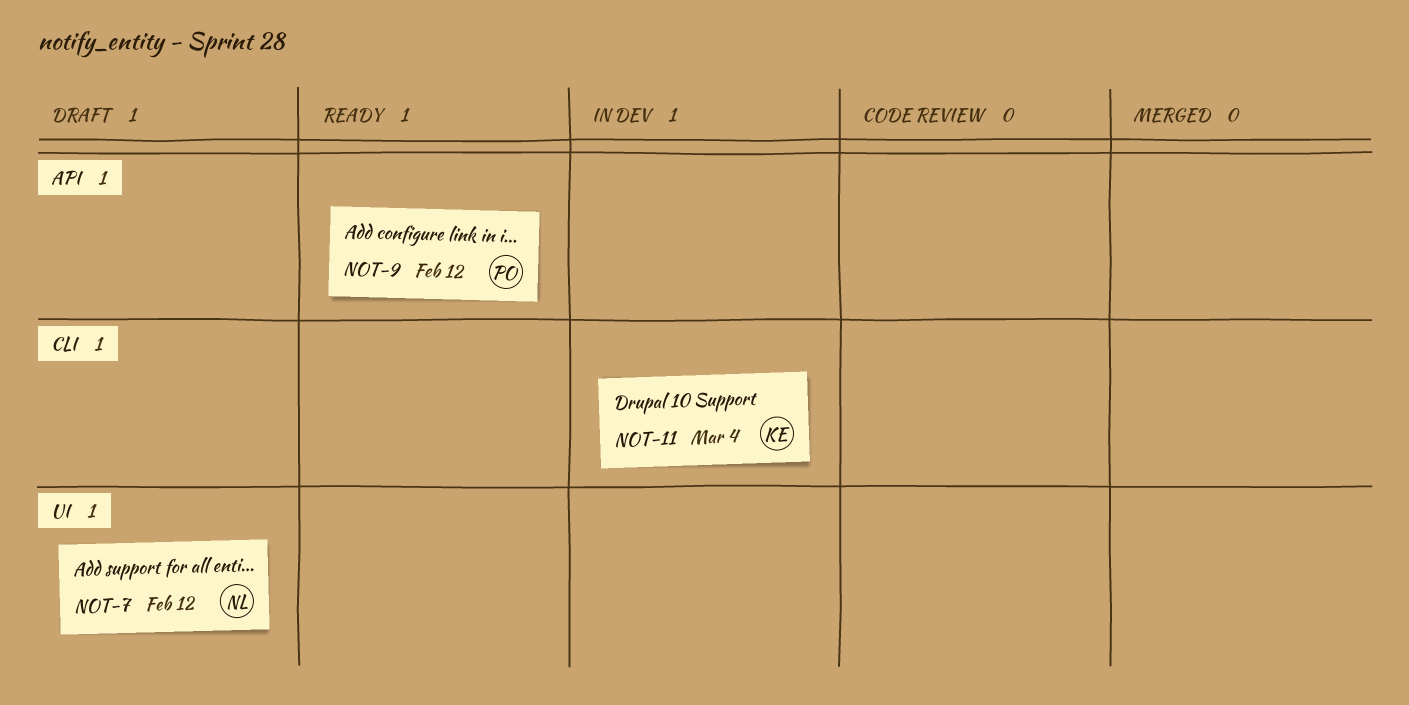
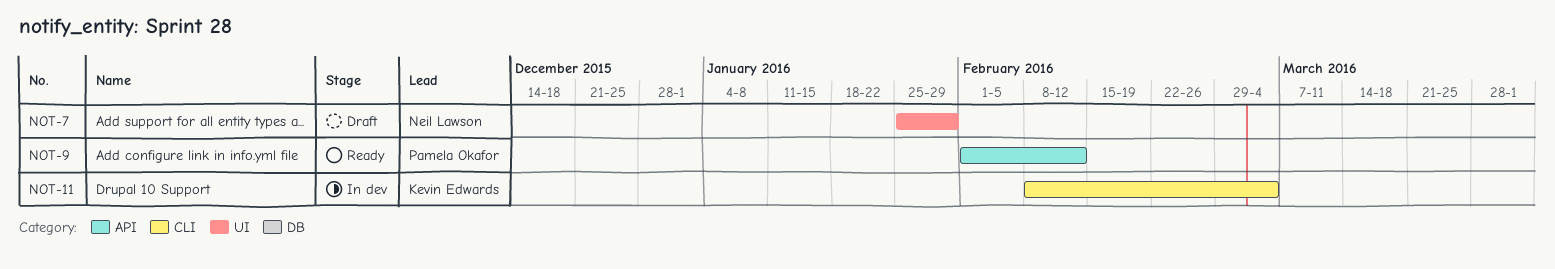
NOT-7, due: Feb 12 -> Jan 29

